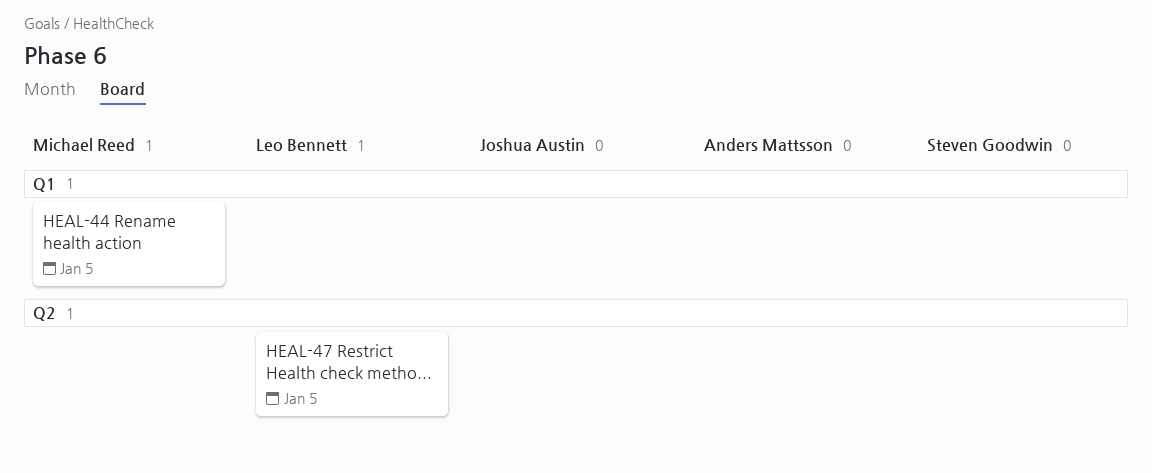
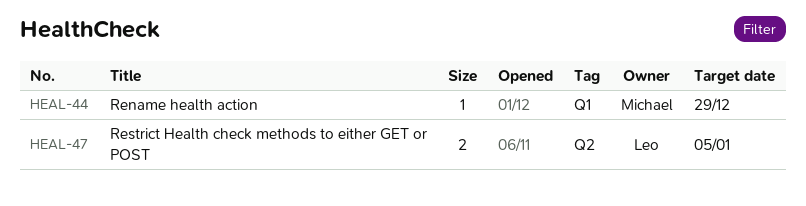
HEAL-44, due: Jan 5 -> Dec 29

